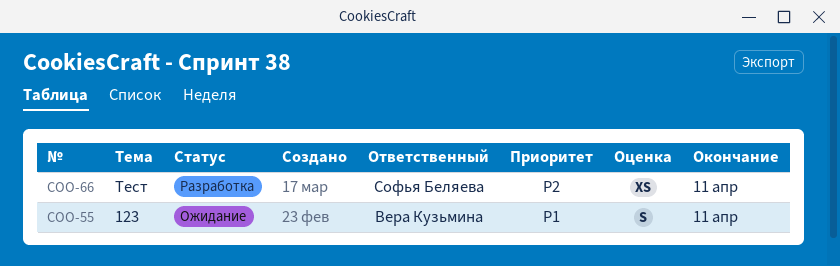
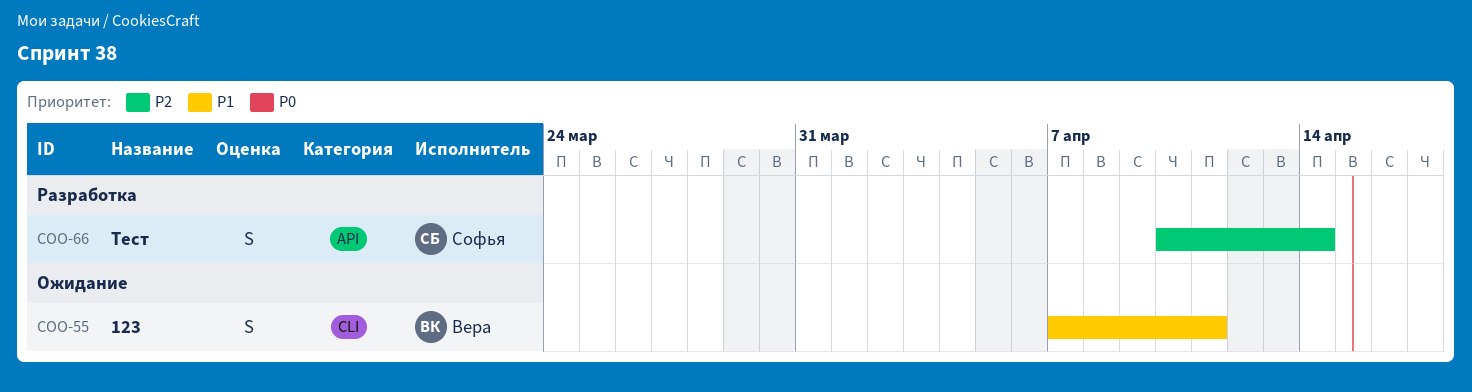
COO-66, estimate: XS -> S
COO-66, due: Apr 11 -> Apr 14

